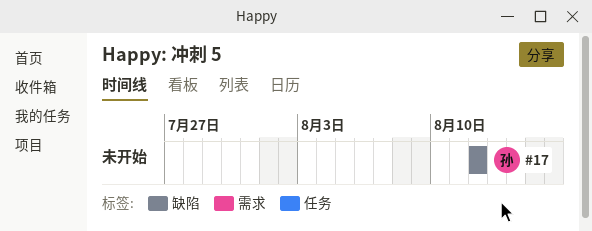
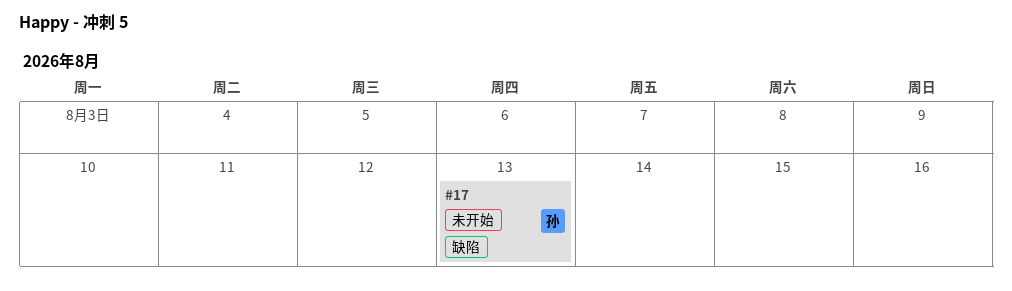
#17, due: Aug 12 -> Aug 13

